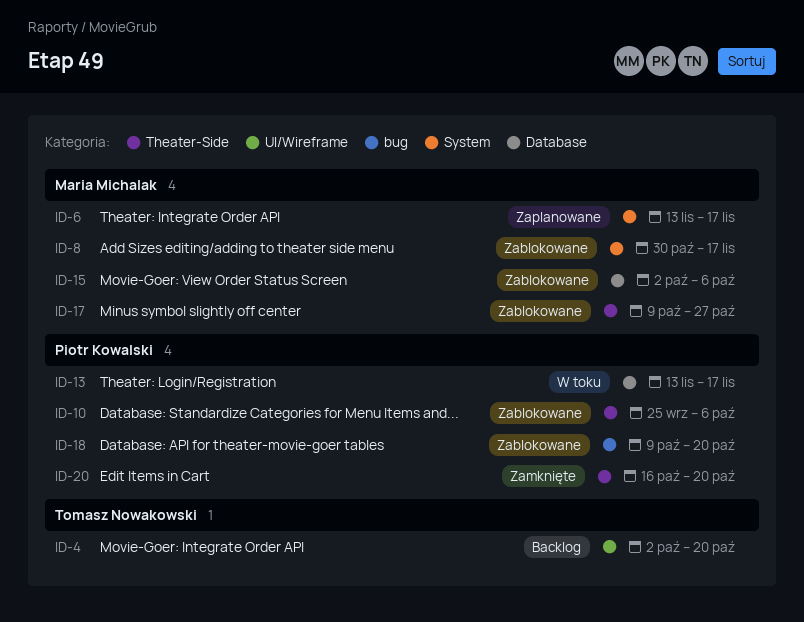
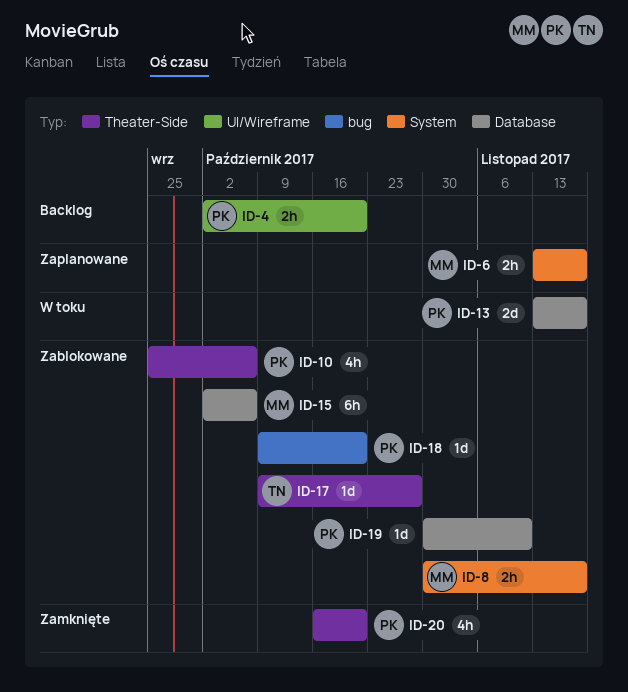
ID-4, owner: Tomasz Nowakowski -> Piotr Kowalski
ID-17, owner: Maria Michalak -> Tomasz Nowakowski
ID-19: none -> present

